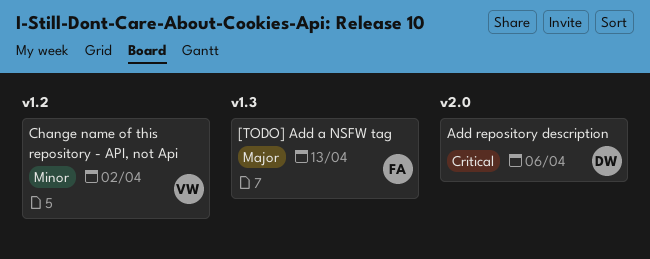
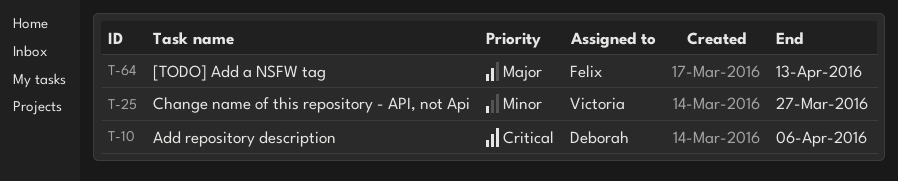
Change name of this repository - API, not Api, due: Apr 2 -> Mar 27

